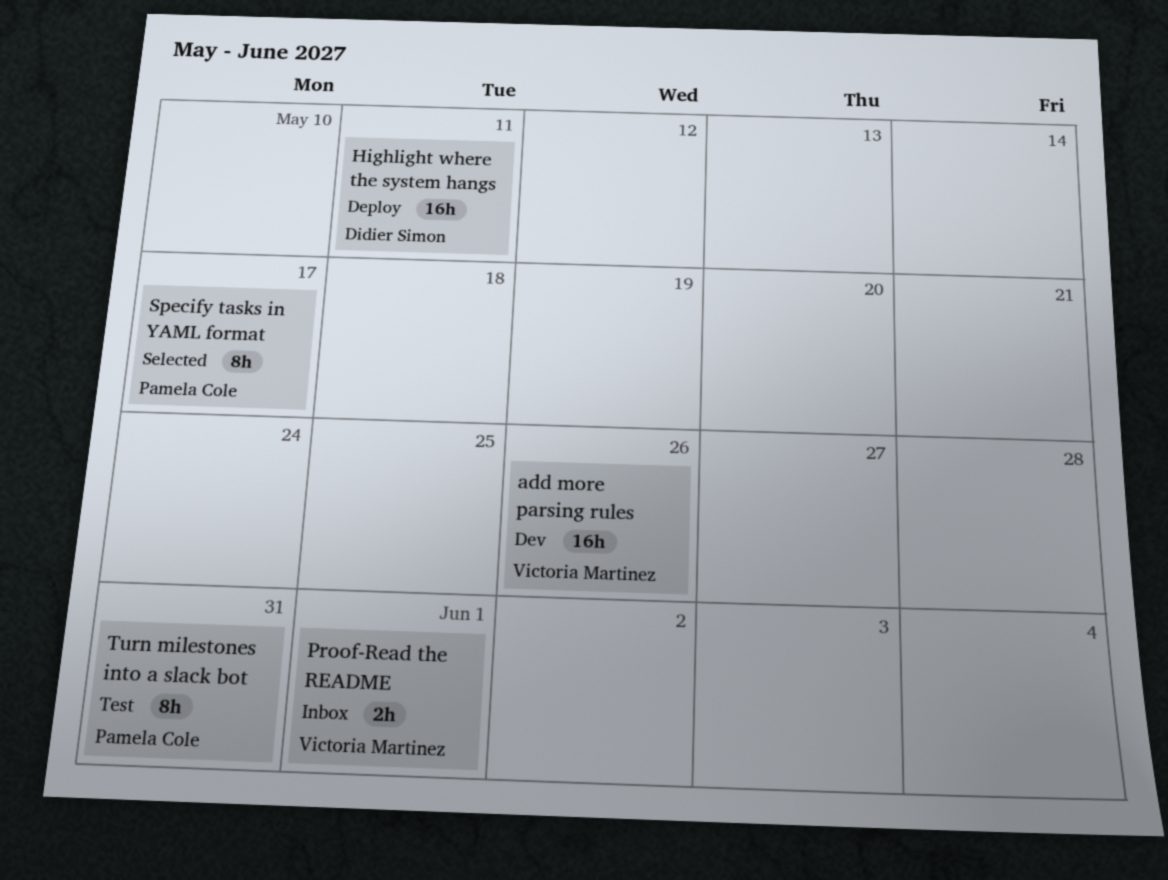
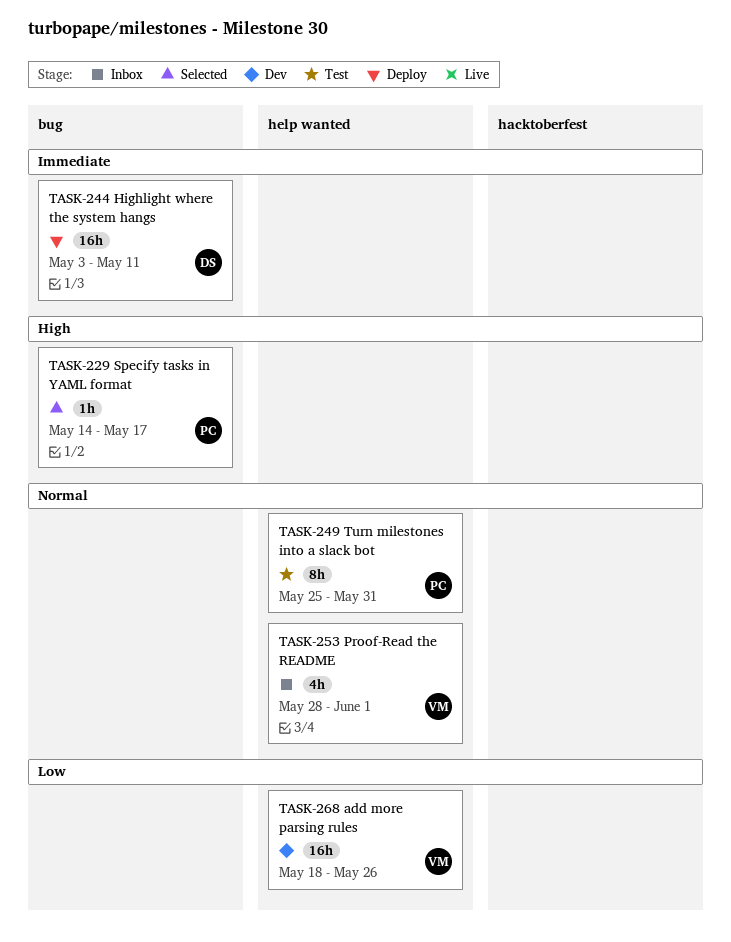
Proof-Read the README, estimate: 2h -> 4h
Specify tasks in YAML format, estimate: 8h -> 1h

